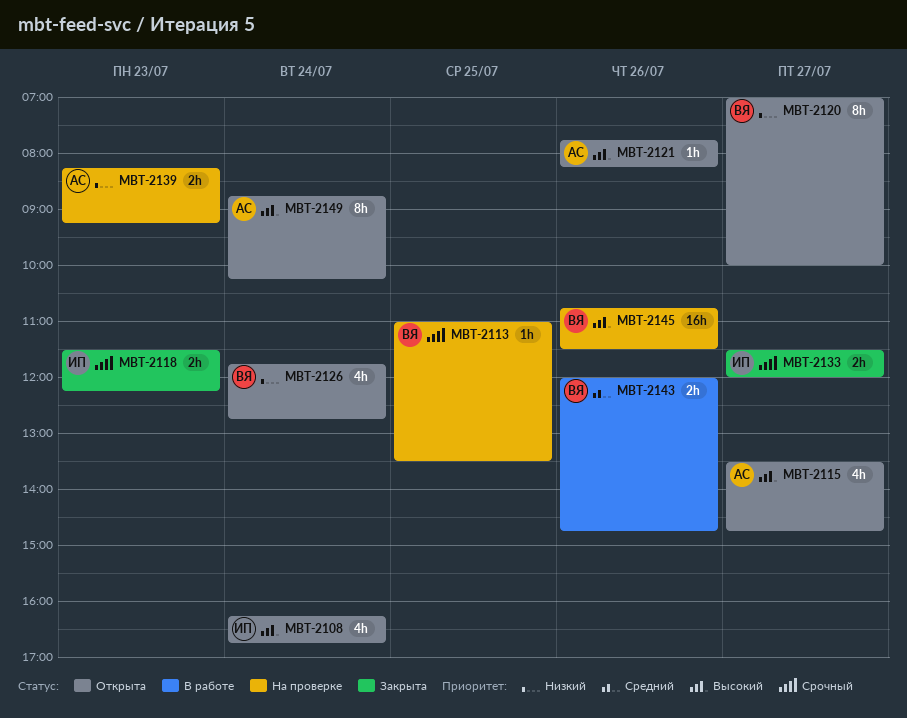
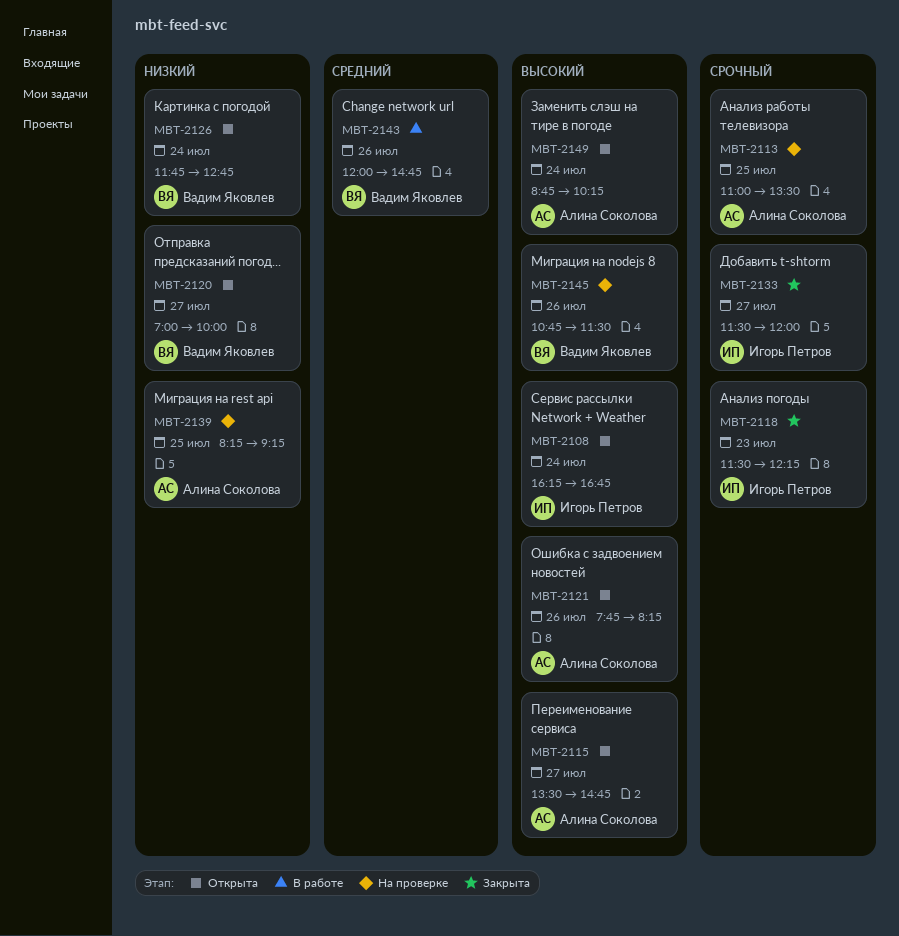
MBT-2113, owner: Вадим Яковлев -> Алина Соколова
MBT-2139, day: Jul 23 -> Jul 25

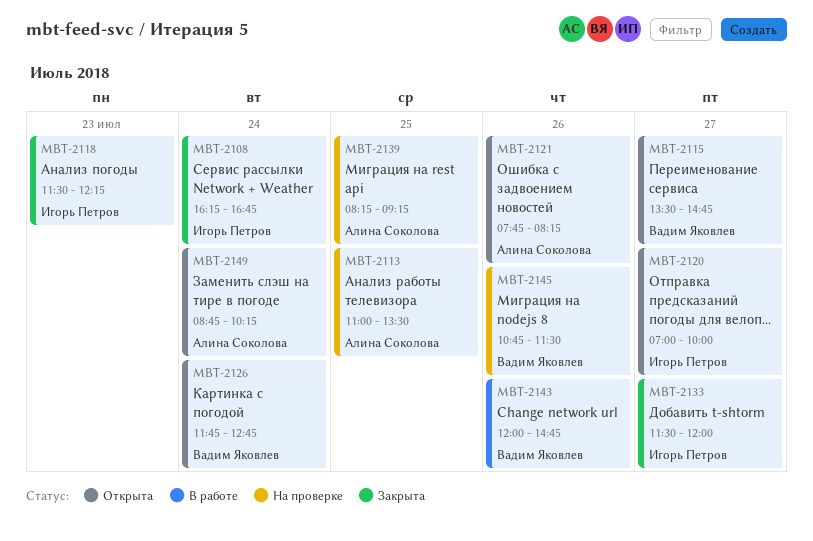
MBT-2108, status: Открыта -> Закрыта
MBT-2115, owner: Алина Соколова -> Вадим Яковлев
MBT-2120, owner: Вадим Яковлев -> Игорь Петров

